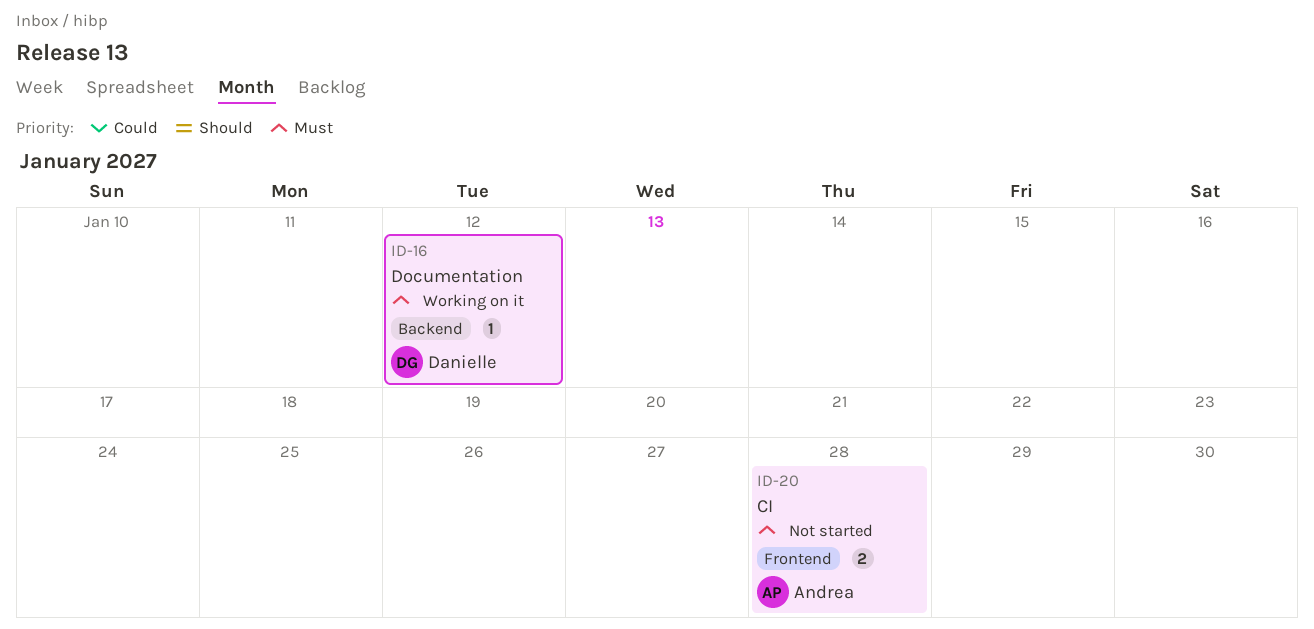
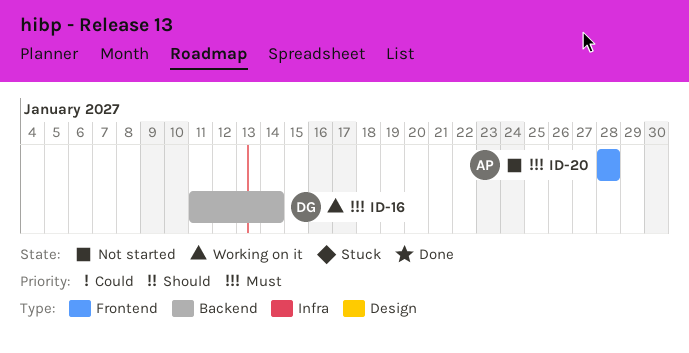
ID-16, due: Jan 12 -> Jan 14

